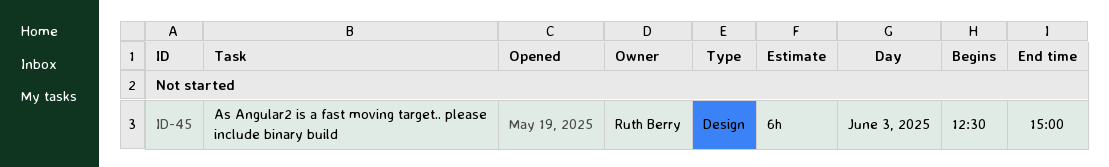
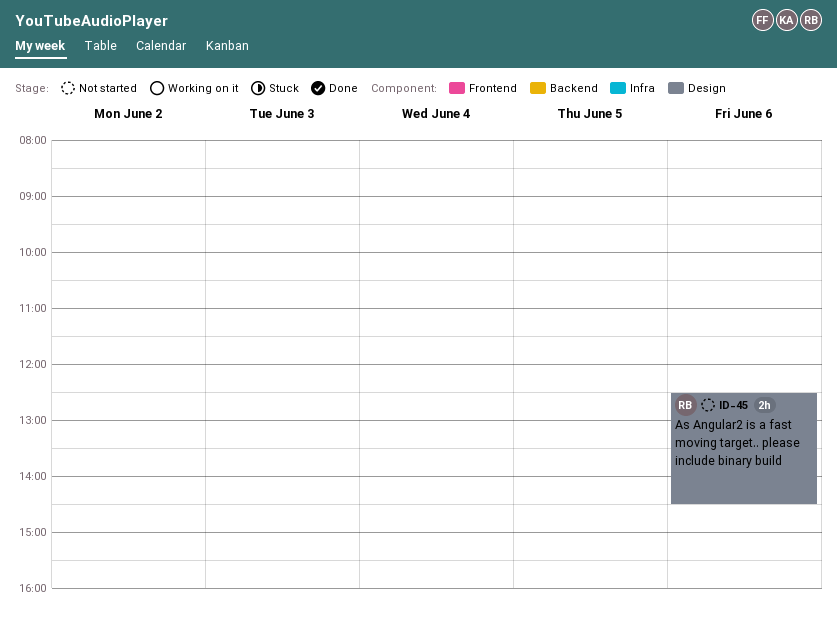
ID-45, estimate: 6h -> 2h
ID-45, day: Jun 3 -> Jun 6
ID-45, ends: 15:00 -> 14:30

